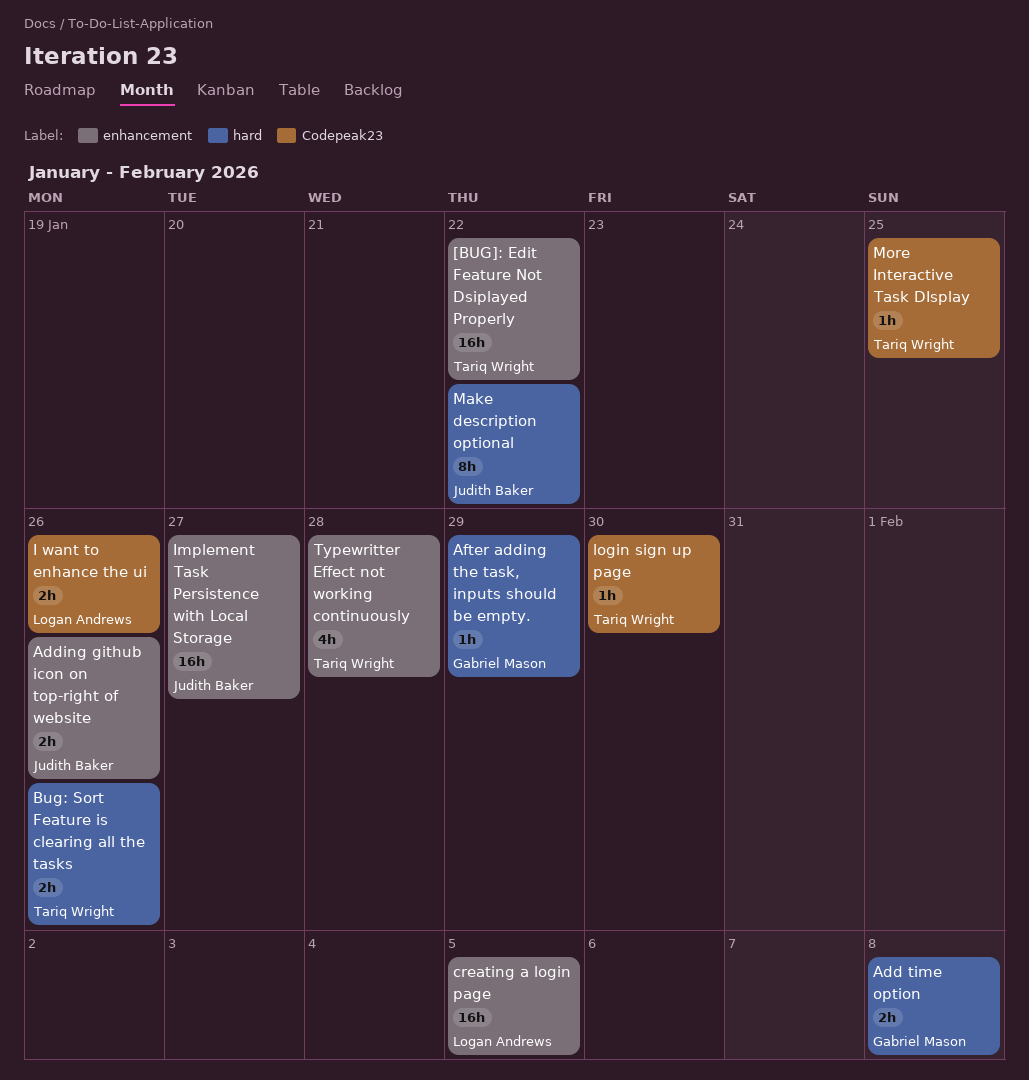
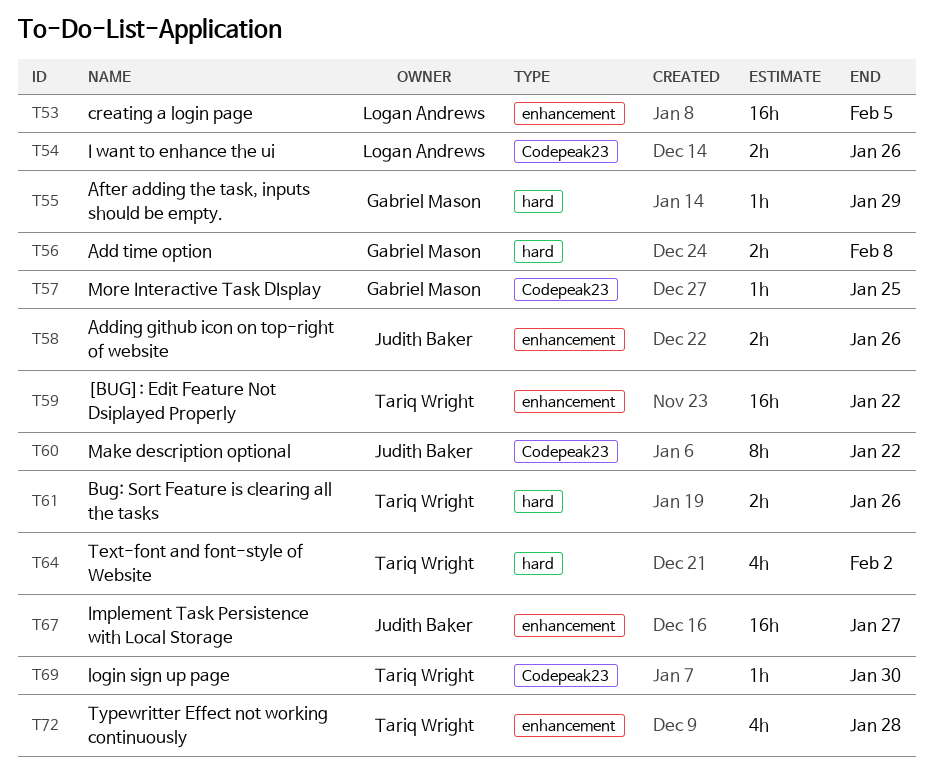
Make description optional, label: hard -> Codepeak23
More Interactive Task DIsplay, owner: Tariq Wright -> Gabriel Mason
Text-font and font-style of Website: none -> present

